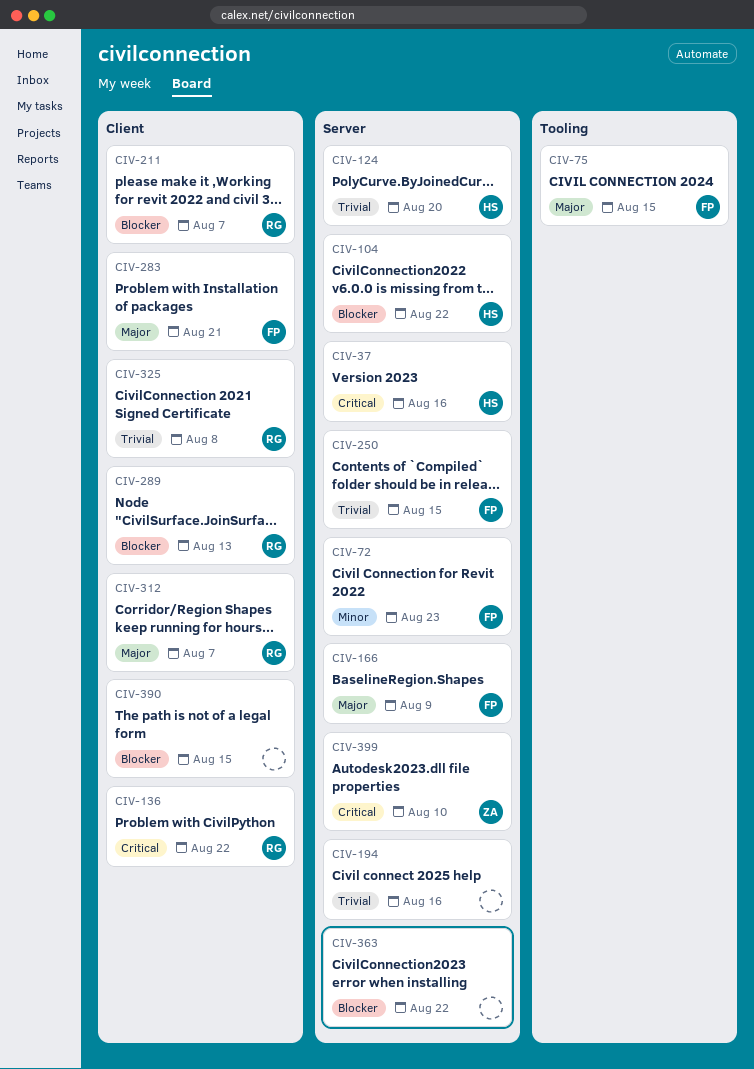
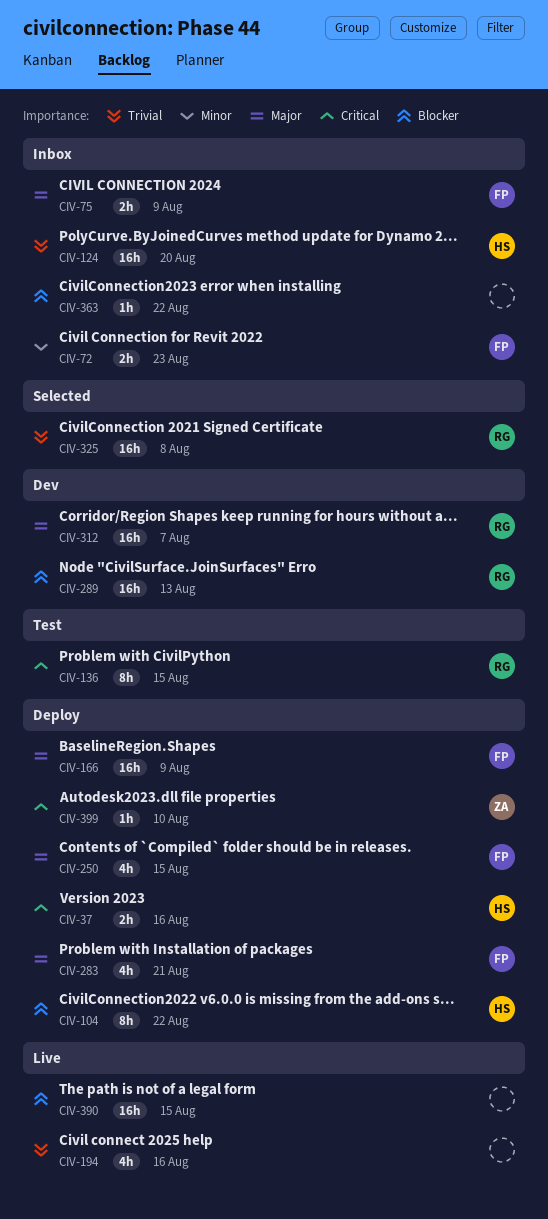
CIV-75, due: Aug 15 -> Aug 9
CIV-136, due: Aug 22 -> Aug 15
CIV-211: present -> none
CIV-250, priority: Trivial -> Major

